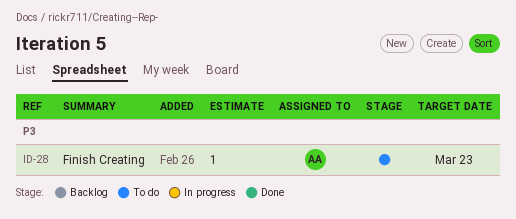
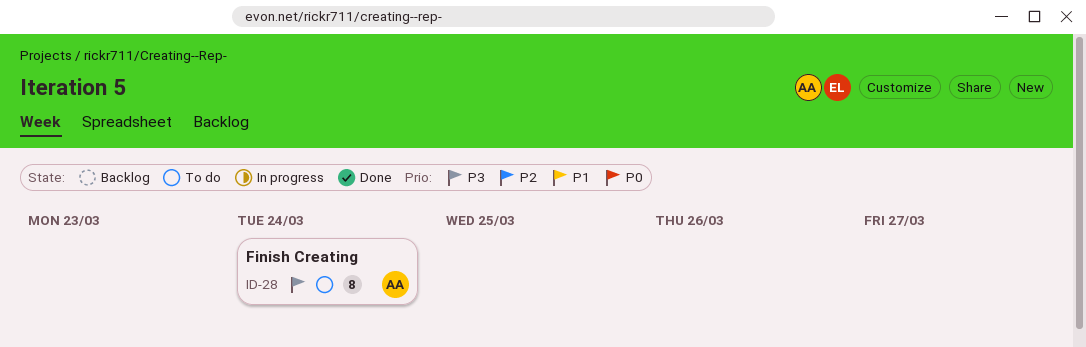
ID-28, estimate: 1 -> 8
ID-28, due: Mar 23 -> Mar 24

